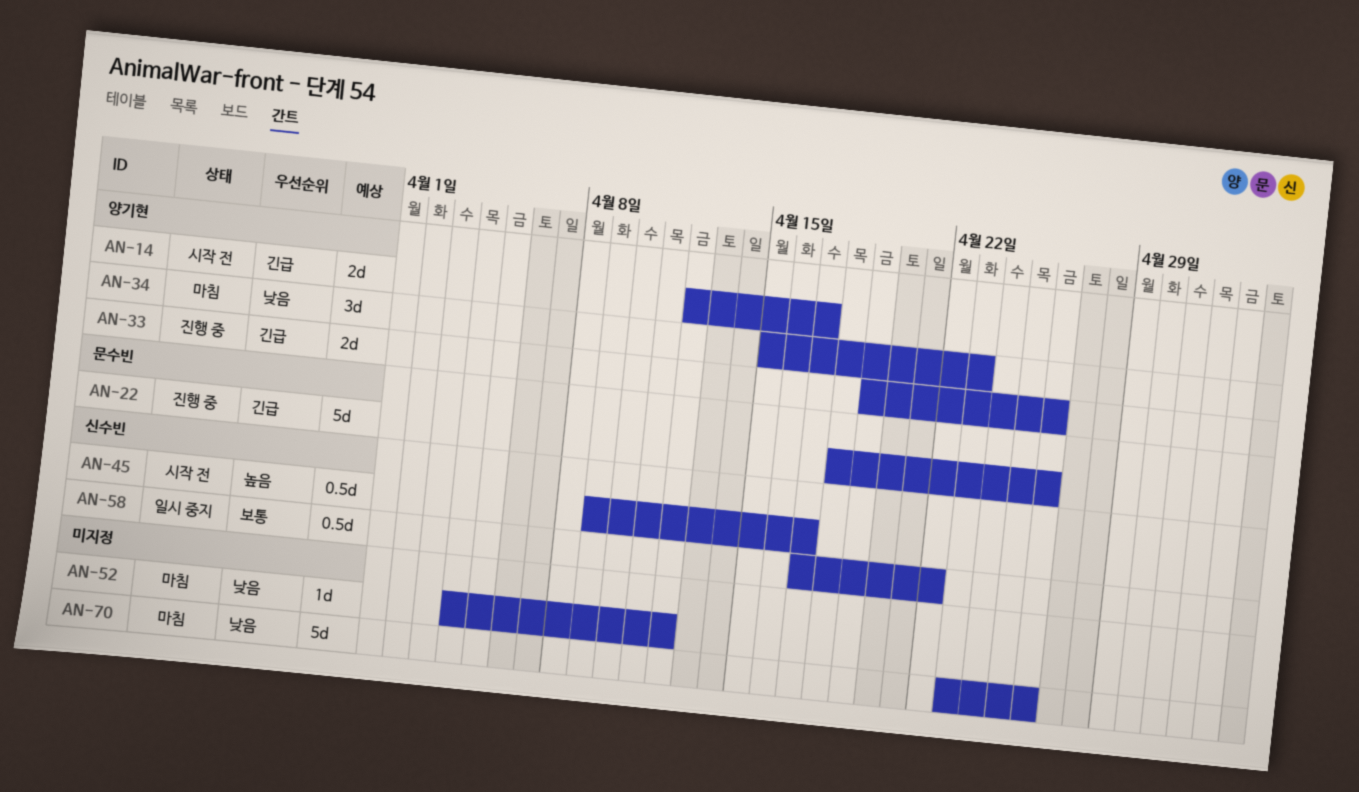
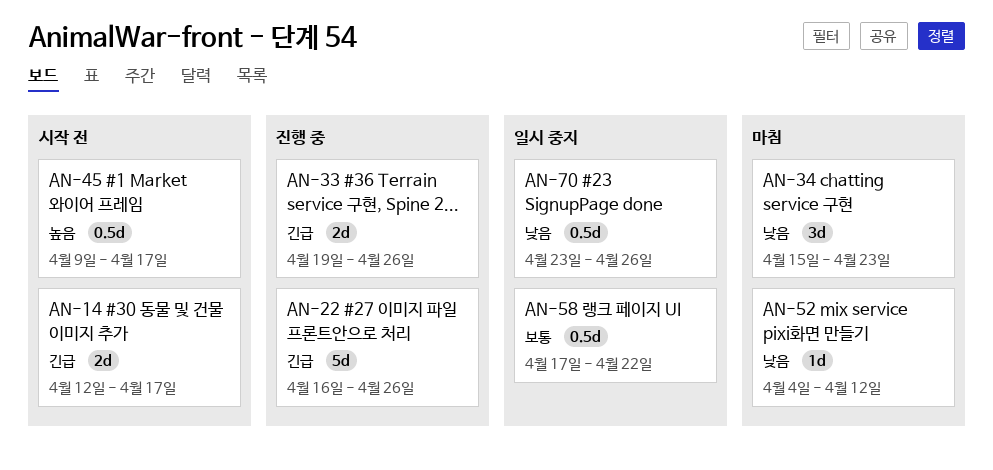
AN-22, start: Apr 18 -> Apr 16
AN-70, status: 마침 -> 일시 중지
AN-70, estimate: 5d -> 0.5d

